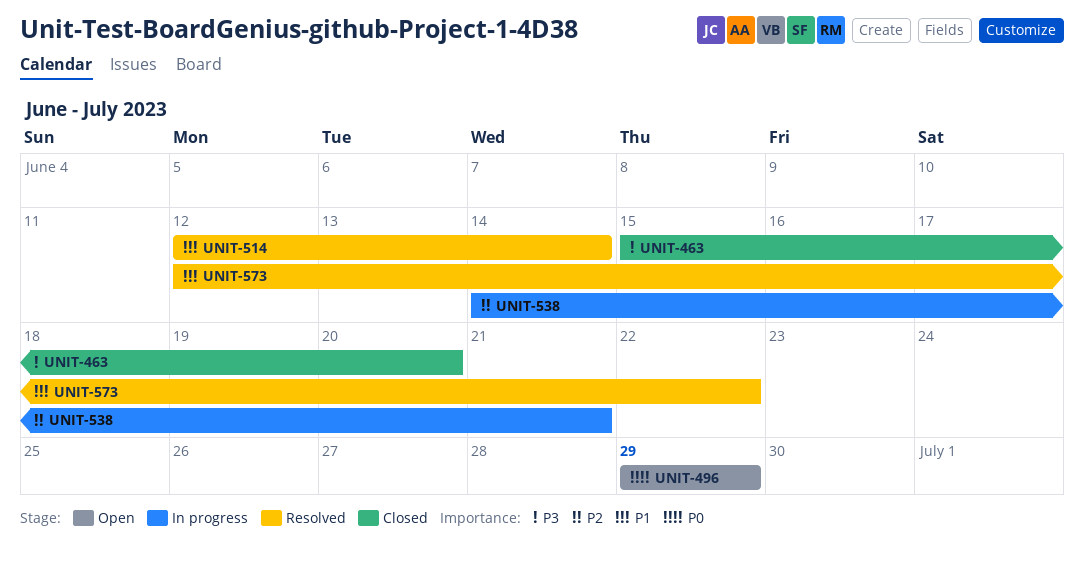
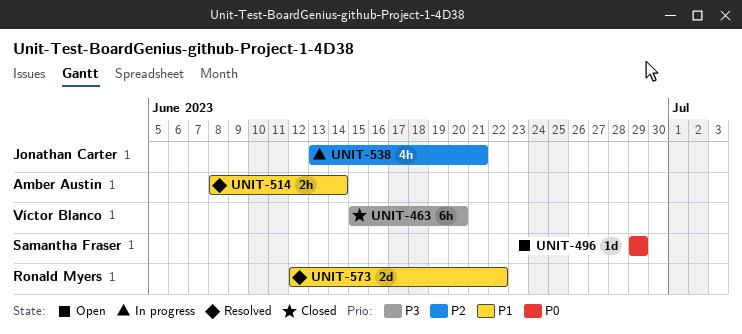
UNIT-514, start: Jun 12 -> Jun 8
UNIT-538, start: Jun 14 -> Jun 13

